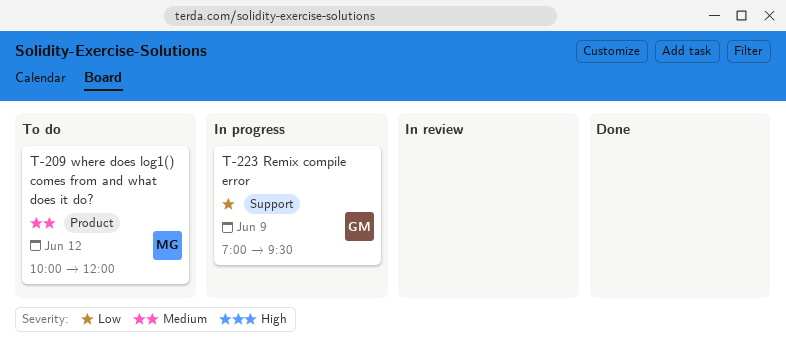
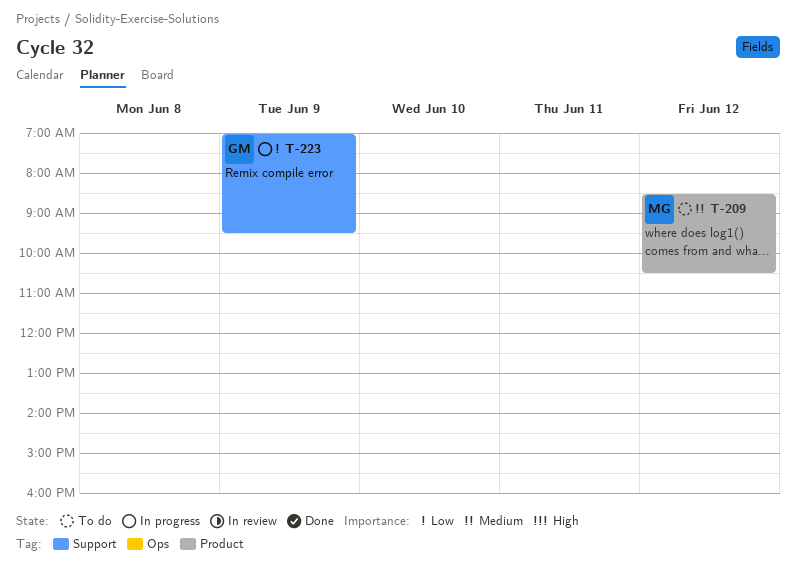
T-209, begins: 10:00 -> 08:30
T-209, ends: 12:00 -> 10:30

